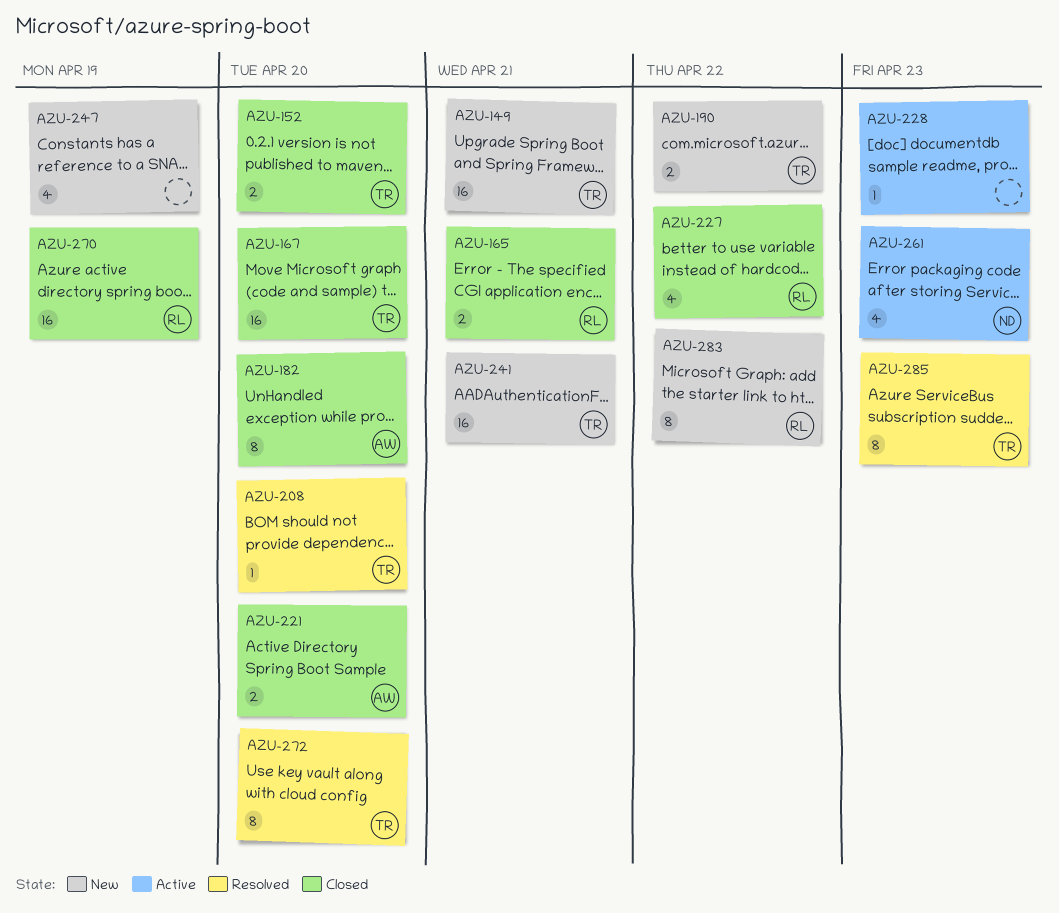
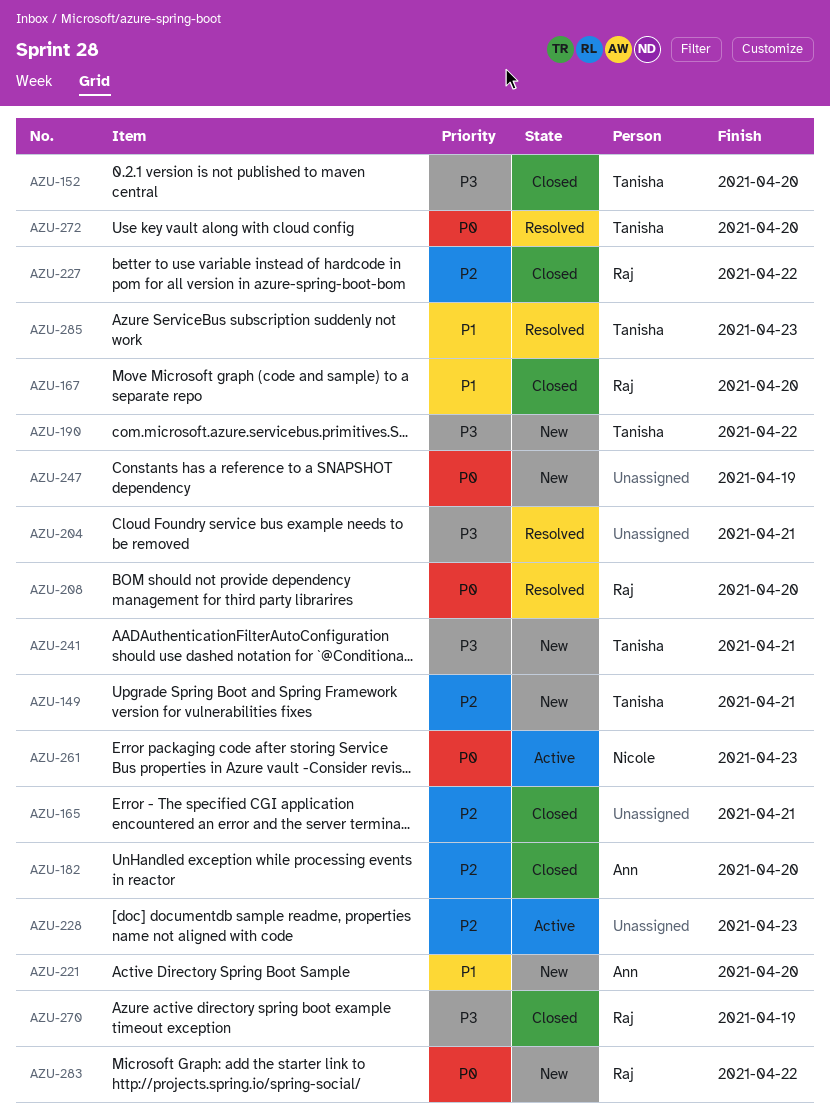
AZU-165, owner: Raj -> none
AZU-167, owner: Tanisha -> Raj
AZU-204: none -> present
AZU-208, owner: Tanisha -> Raj
AZU-221, status: Closed -> New

